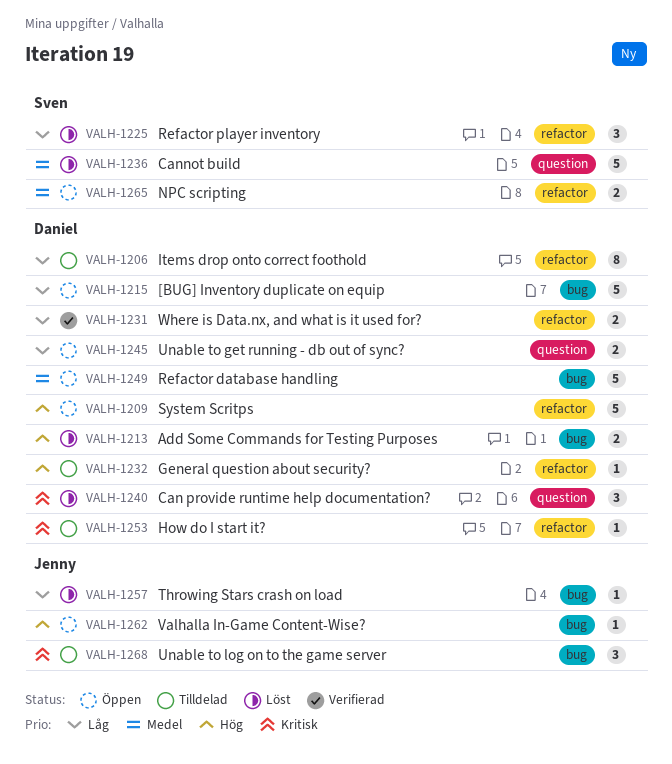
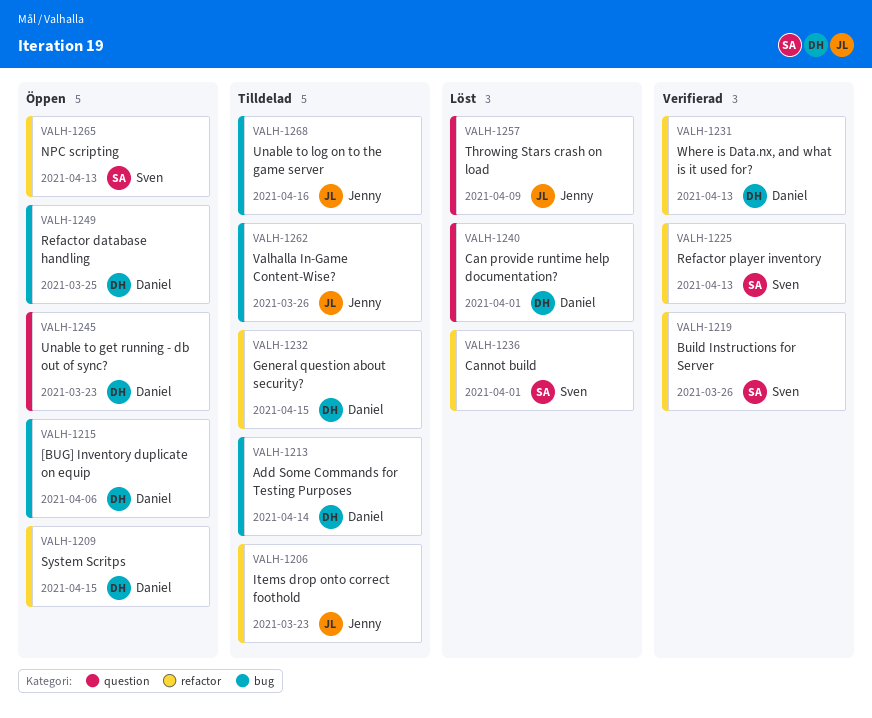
VALH-1206, owner: Daniel -> Jenny
VALH-1213, status: Löst -> Tilldelad
VALH-1219: none -> present
VALH-1225, status: Löst -> Verifierad
VALH-1236, label: question -> refactor
VALH-1253: present -> none
VALH-1257, label: bug -> question
VALH-1262, status: Öppen -> Tilldelad

